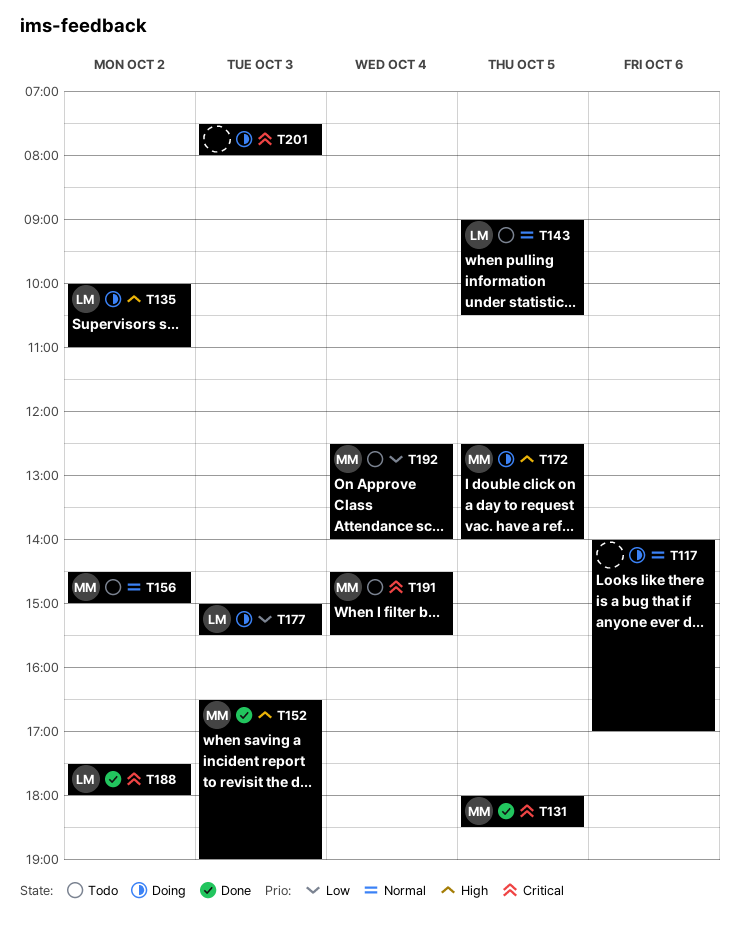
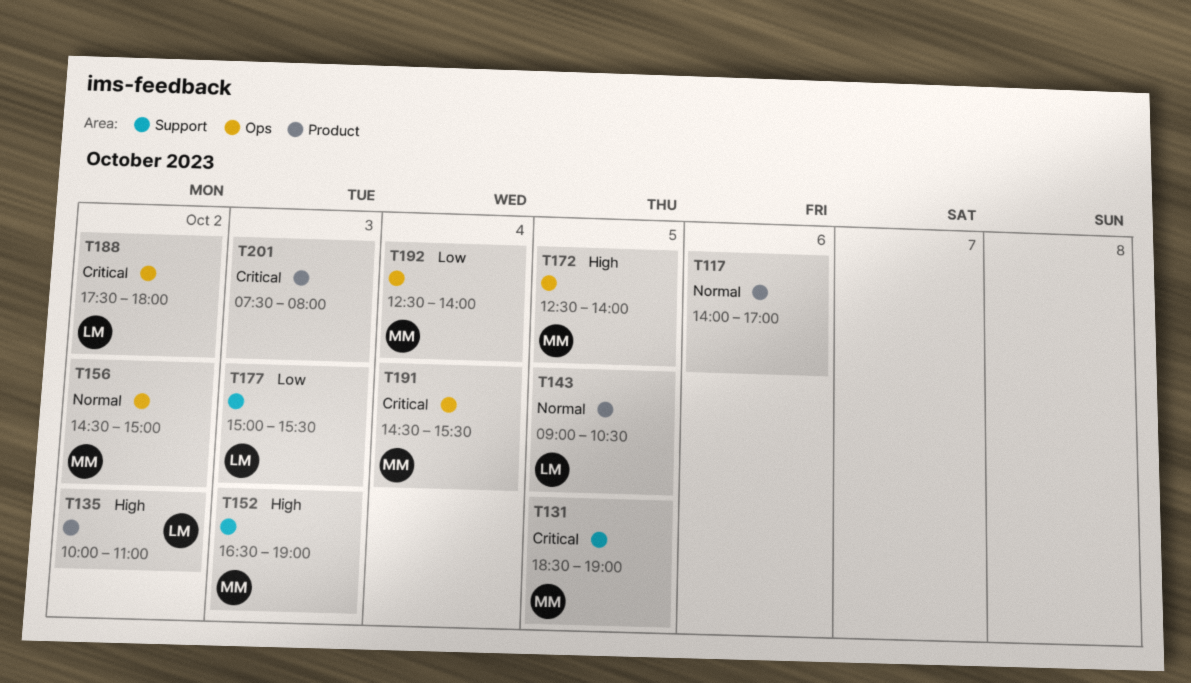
T131, begins: 18:00 -> 18:30
T131, ends: 18:30 -> 19:00

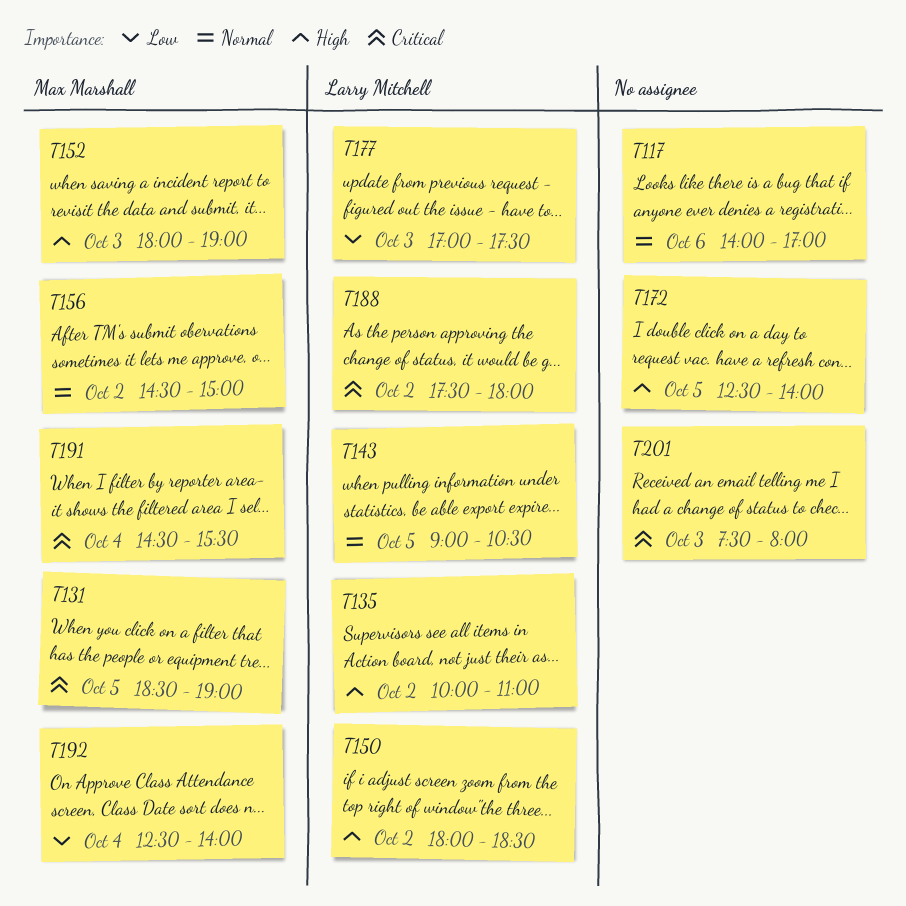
T150: none -> present
T152, begins: 16:30 -> 18:00
T172, owner: Max Marshall -> none
T177, begins: 15:00 -> 17:00
T177, ends: 15:30 -> 17:30

